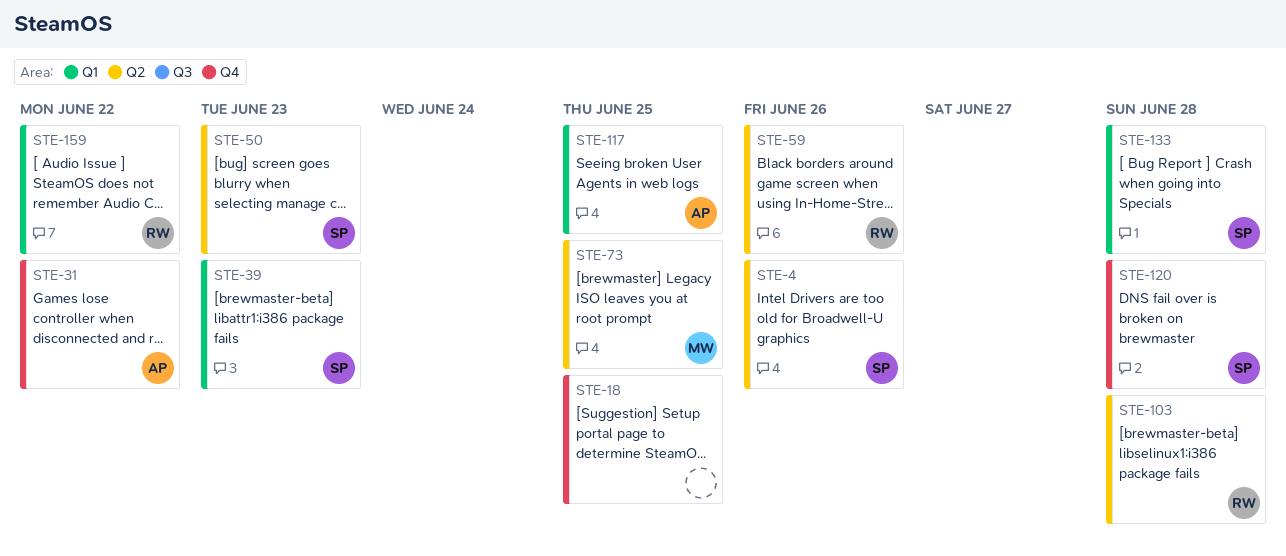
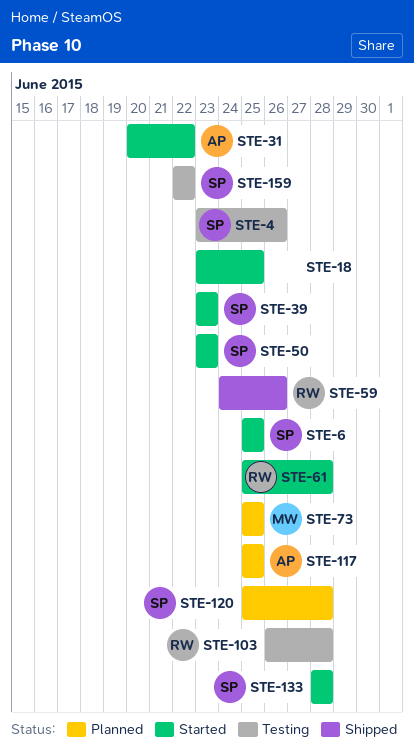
STE-6: none -> present
STE-61: none -> present
STE-159, owner: RW -> SP

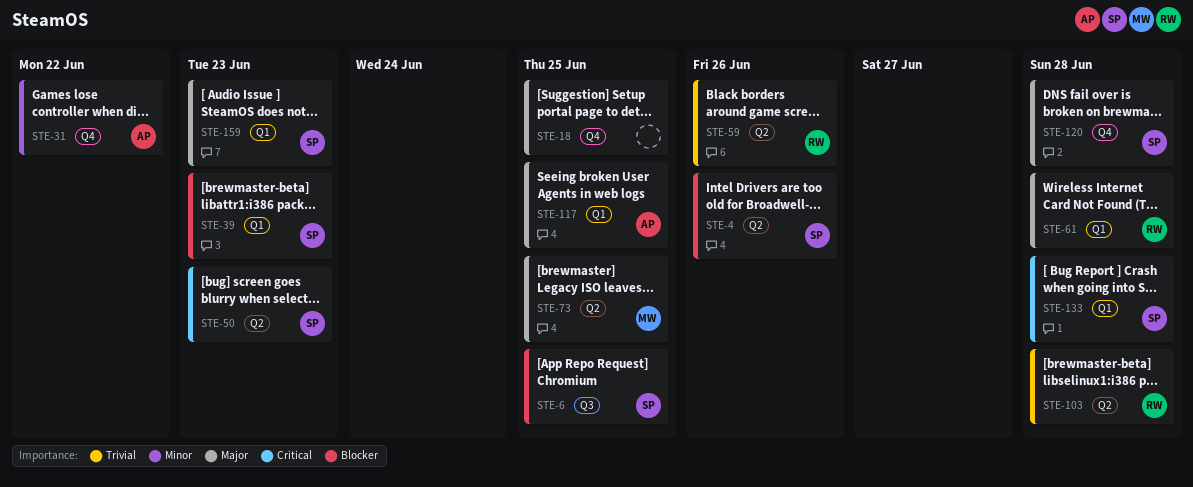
STE-159, due: Jun 22 -> Jun 23

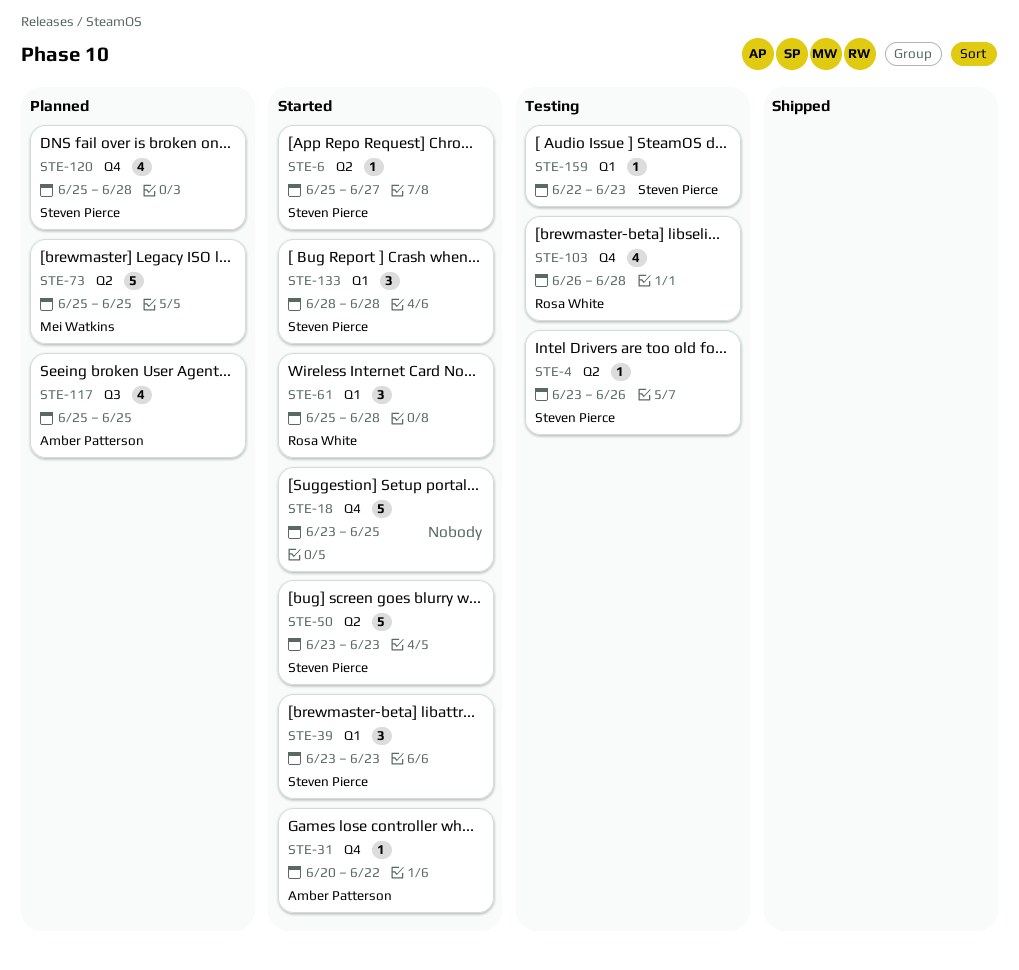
STE-6, label: Q3 -> Q2
STE-6, due: Jun 25 -> Jun 27
STE-59: present -> none
STE-103, label: Q2 -> Q4
STE-117, label: Q1 -> Q3

